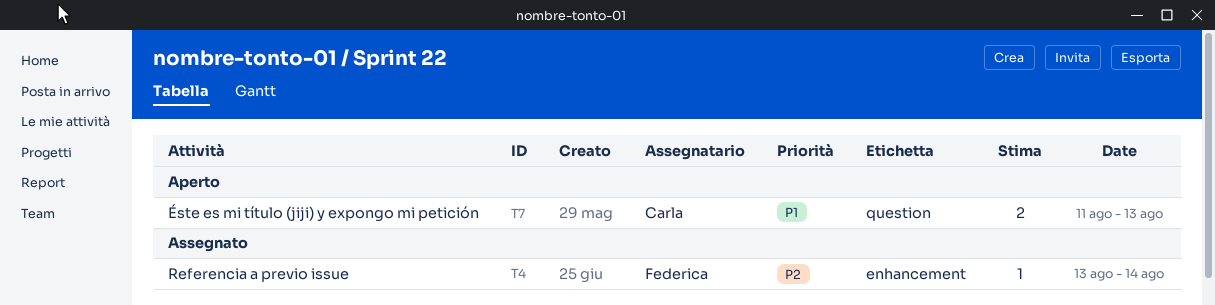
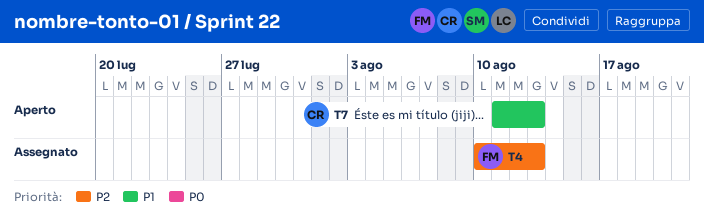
T4, start: Aug 13 -> Aug 10
T4, due: Aug 14 -> Aug 13

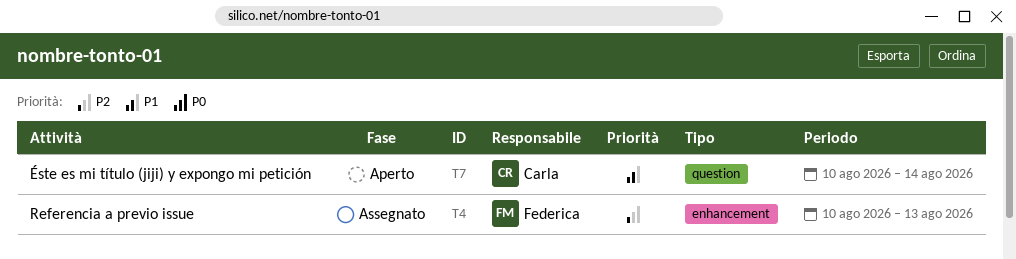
T7, start: Aug 11 -> Aug 10
T7, due: Aug 13 -> Aug 14

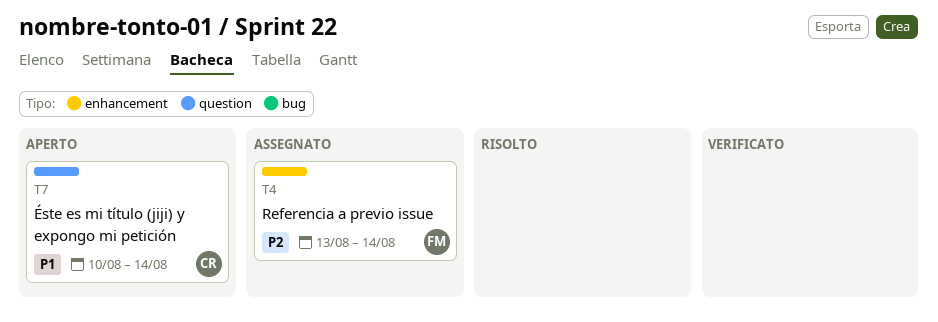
T4, start: Aug 10 -> Aug 13
T4, due: Aug 13 -> Aug 14

